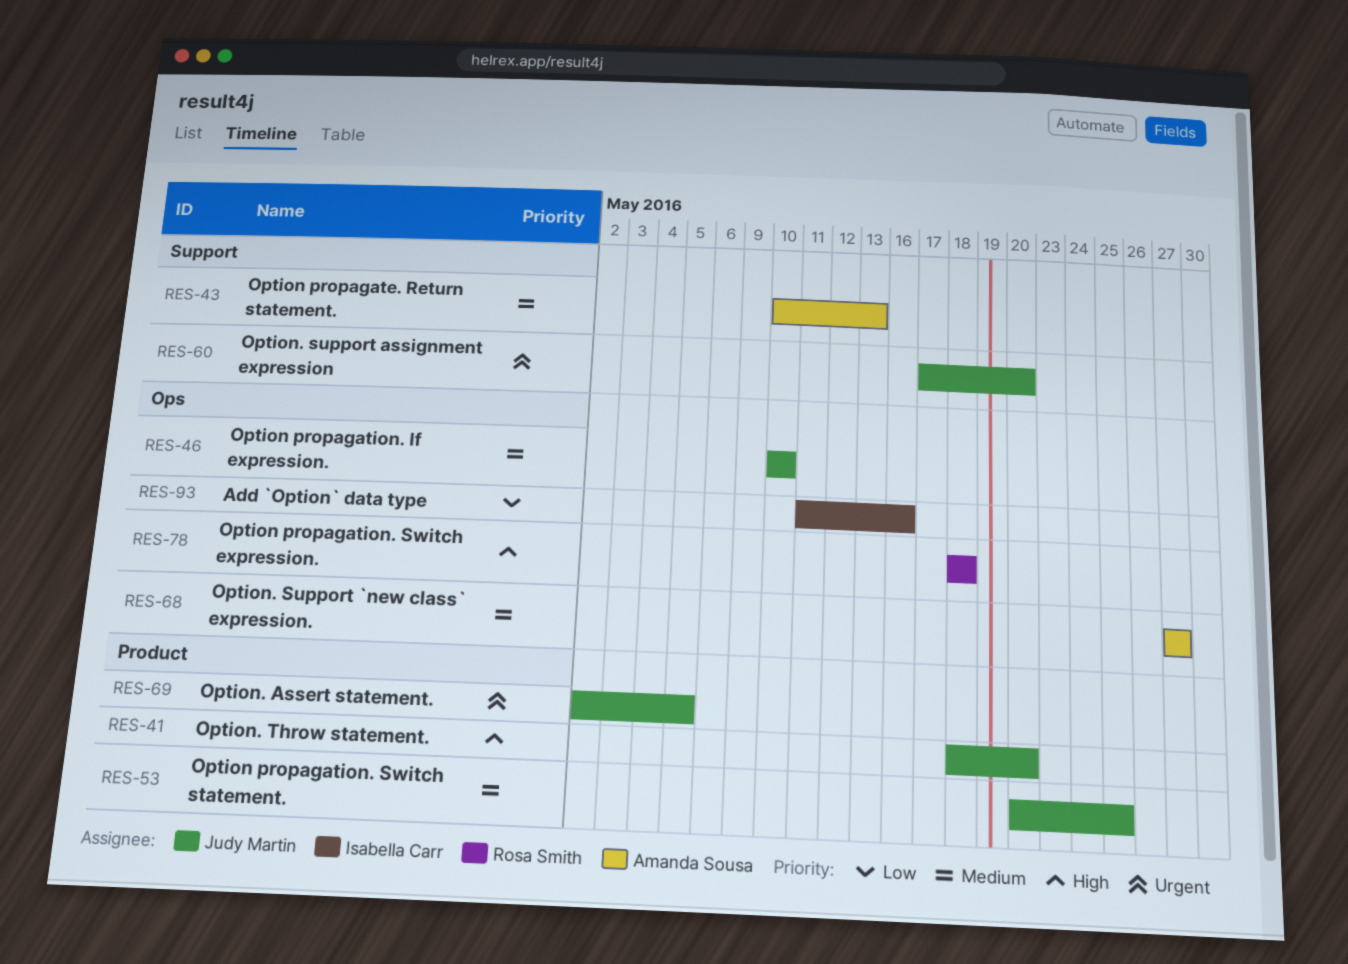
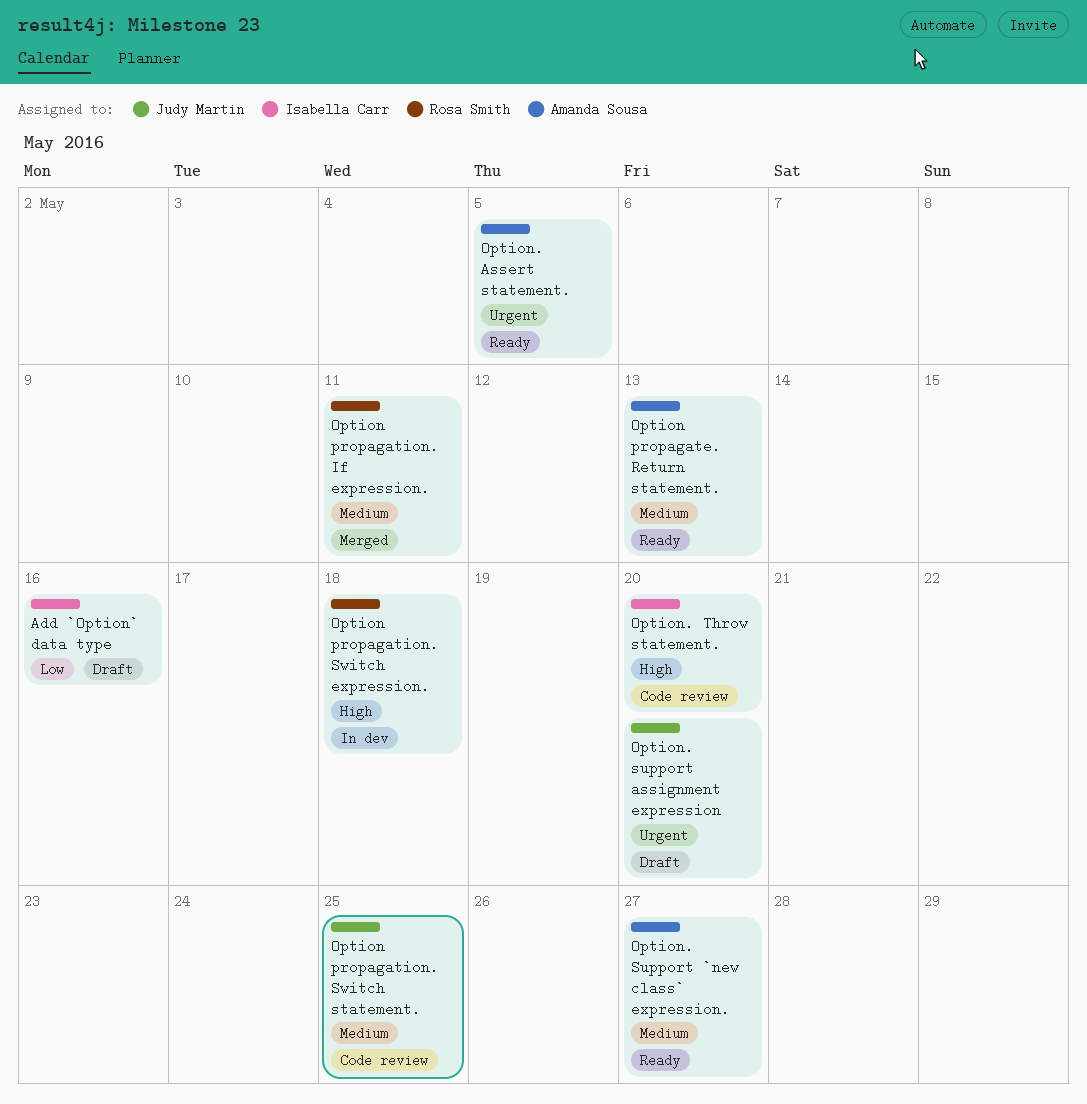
Option propagation. If expression., owner: Judy Martin -> Rosa Smith
Option propagation. If expression., due: May 10 -> May 11
Option. Assert statement., owner: Judy Martin -> Amanda Sousa
Option. Throw statement., owner: Judy Martin -> Isabella Carr

